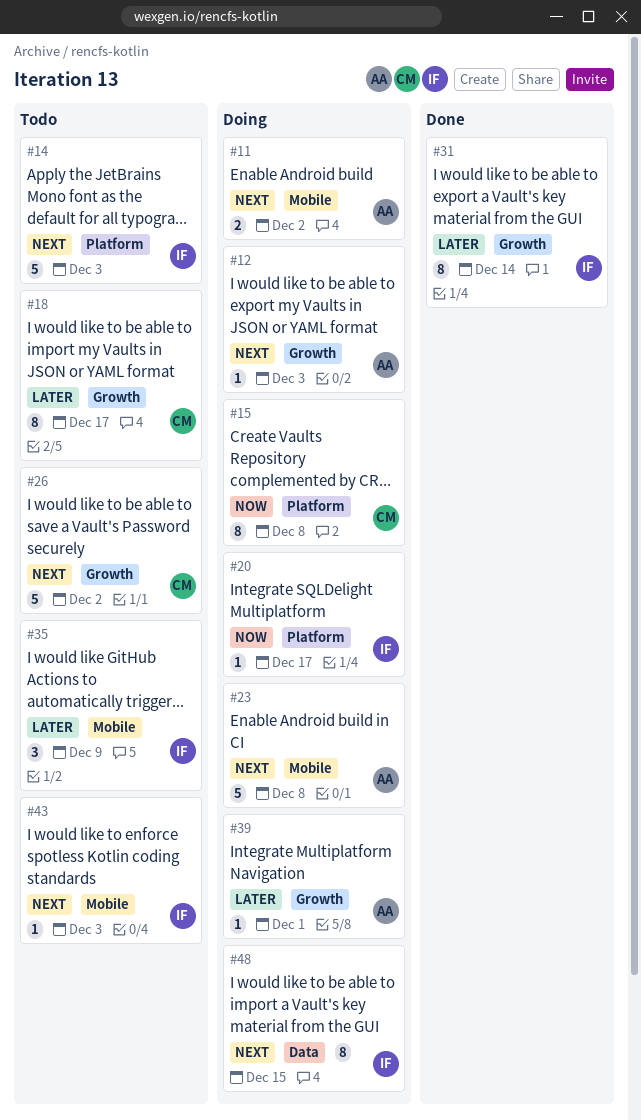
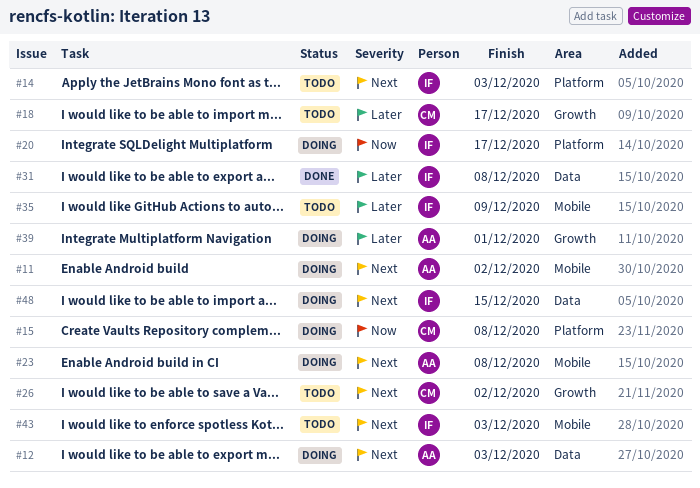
#12, label: Growth -> Data
#31, label: Growth -> Data
#31, due: Dec 14 -> Dec 8

